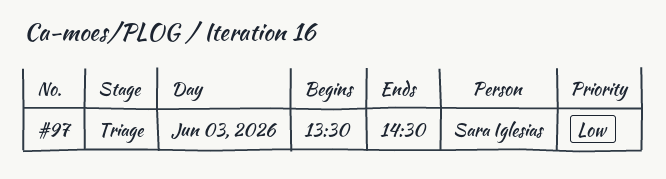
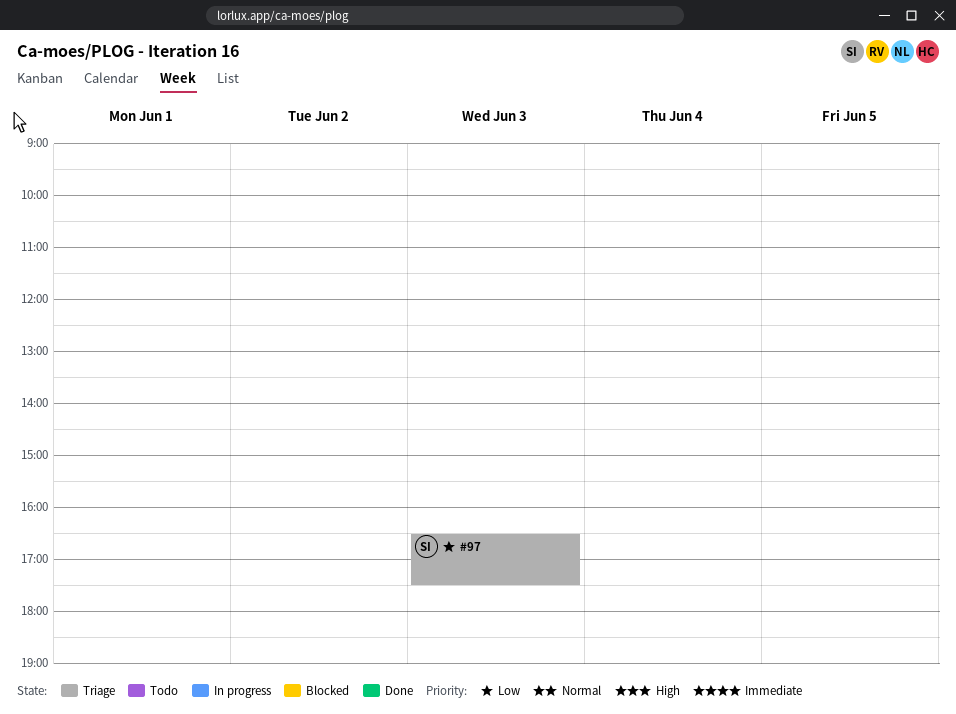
#97, begins: 13:30 -> 16:30
#97, ends: 14:30 -> 17:30

